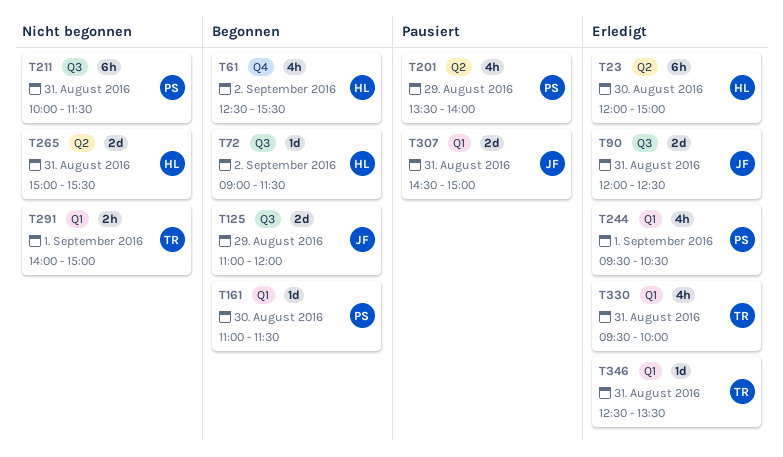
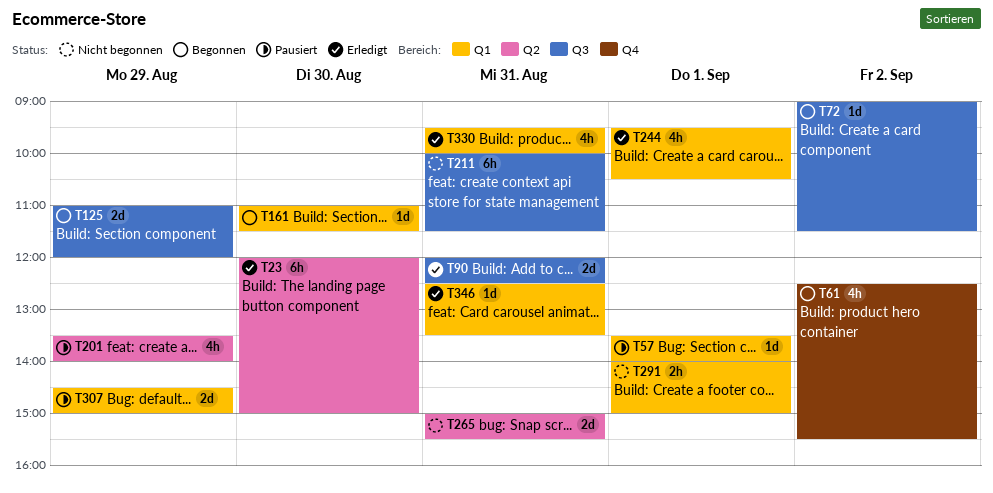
T57: none -> present
T307, day: Aug 31 -> Aug 29

